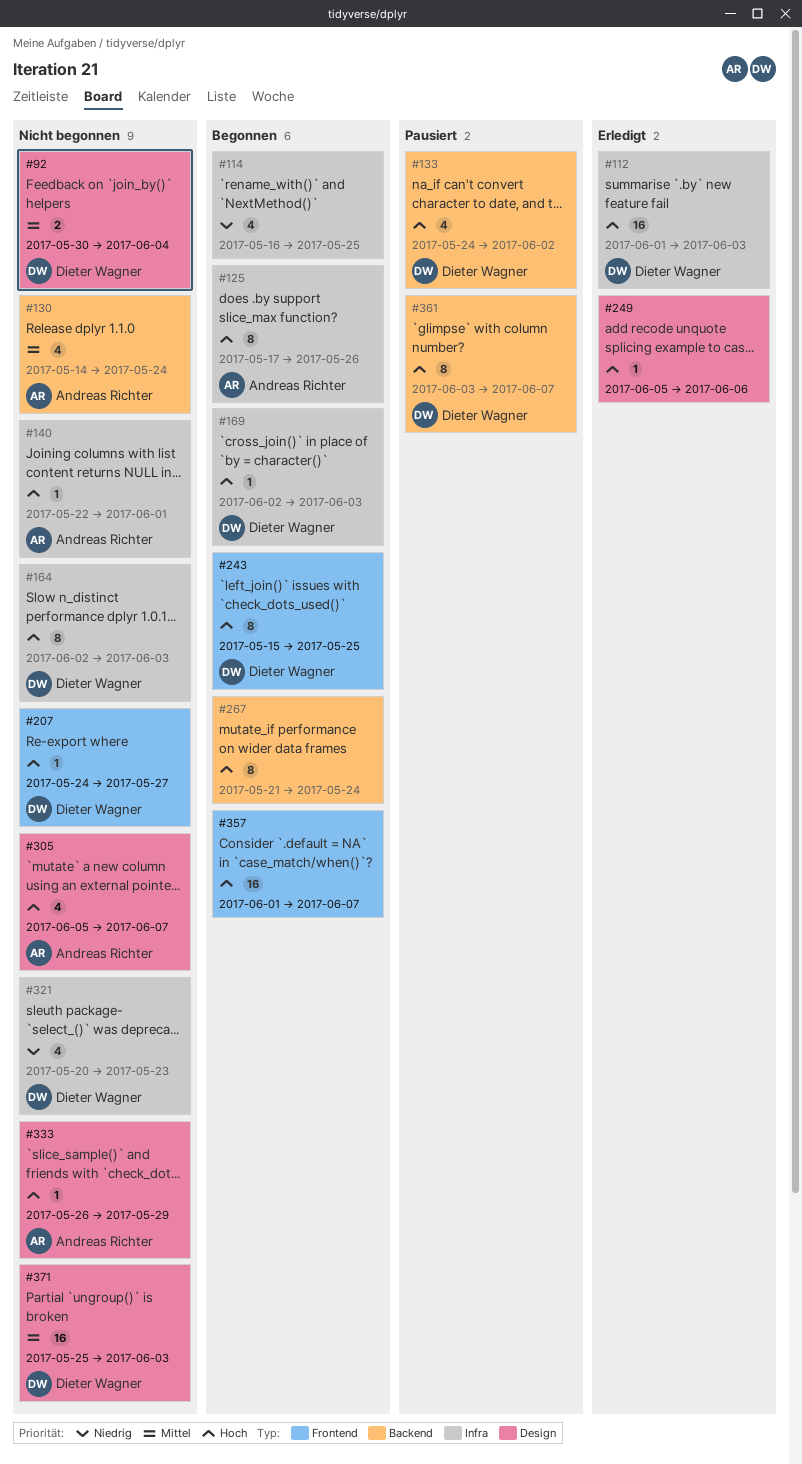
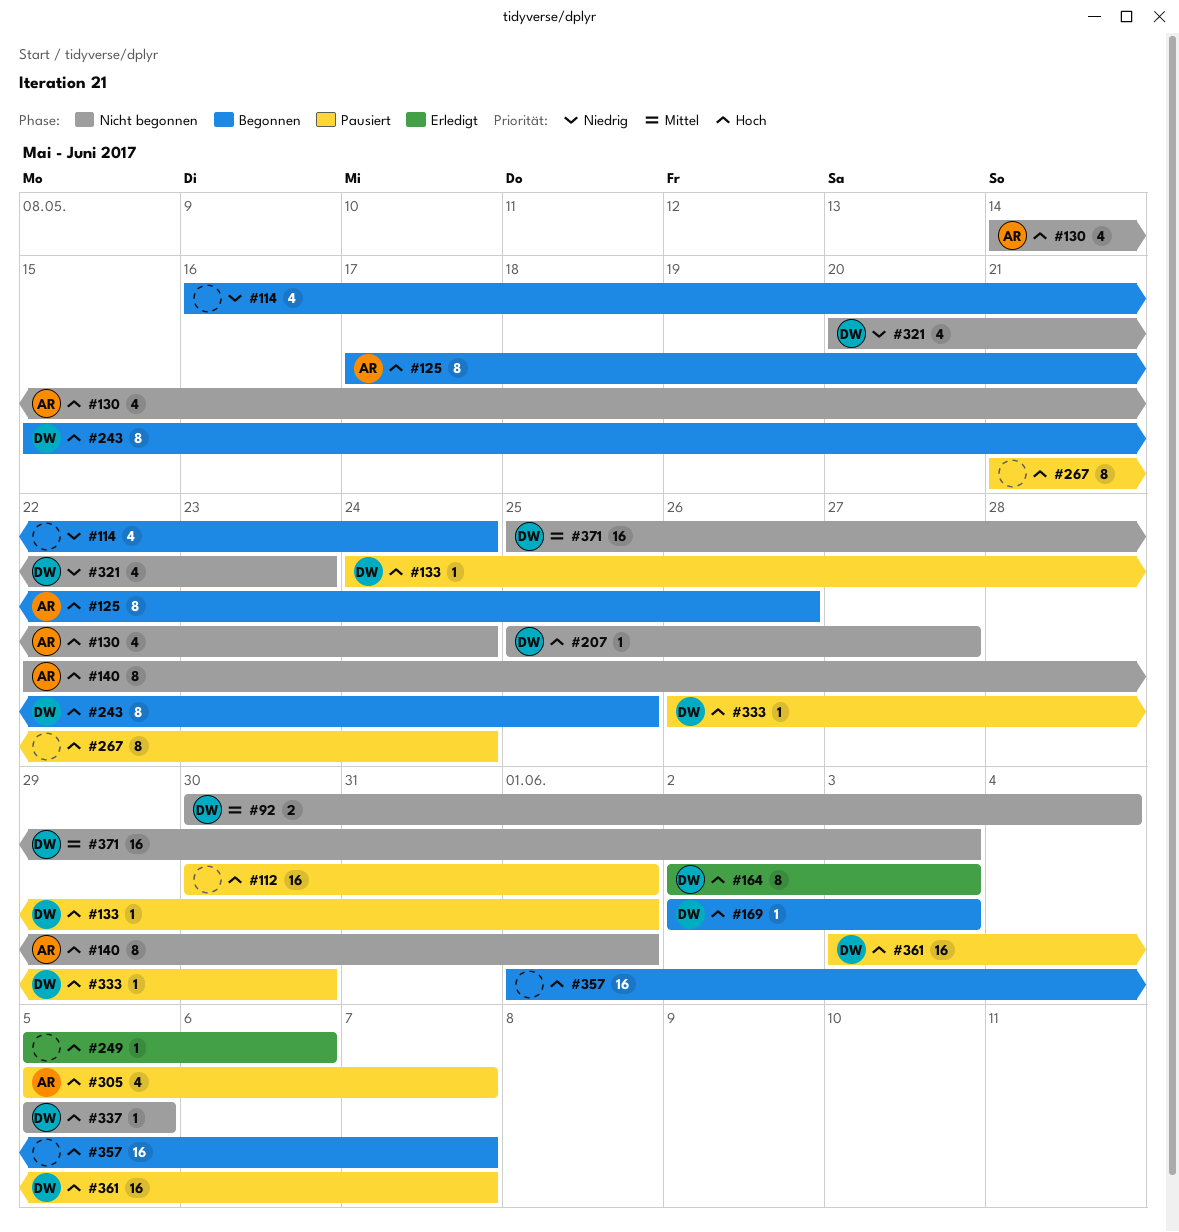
#112, status: Erledigt -> Pausiert
#112, owner: Dieter Wagner -> none
#112, start: Jun 1 -> May 30
#112, due: Jun 3 -> Jun 1
#114, due: May 25 -> May 24
#130, priority: Mittel -> Hoch
#133, estimate: 4 -> 1
#133, due: Jun 2 -> Jun 1
#140, estimate: 1 -> 8
#164, status: Nicht begonnen -> Erledigt
#207, start: May 24 -> May 25
#267, status: Begonnen -> Pausiert
#305, status: Nicht begonnen -> Pausiert
#333, status: Nicht begonnen -> Pausiert
#333, owner: Andreas Richter -> Dieter Wagner
#333, due: May 29 -> May 30
#337: none -> present
#361, estimate: 8 -> 16

